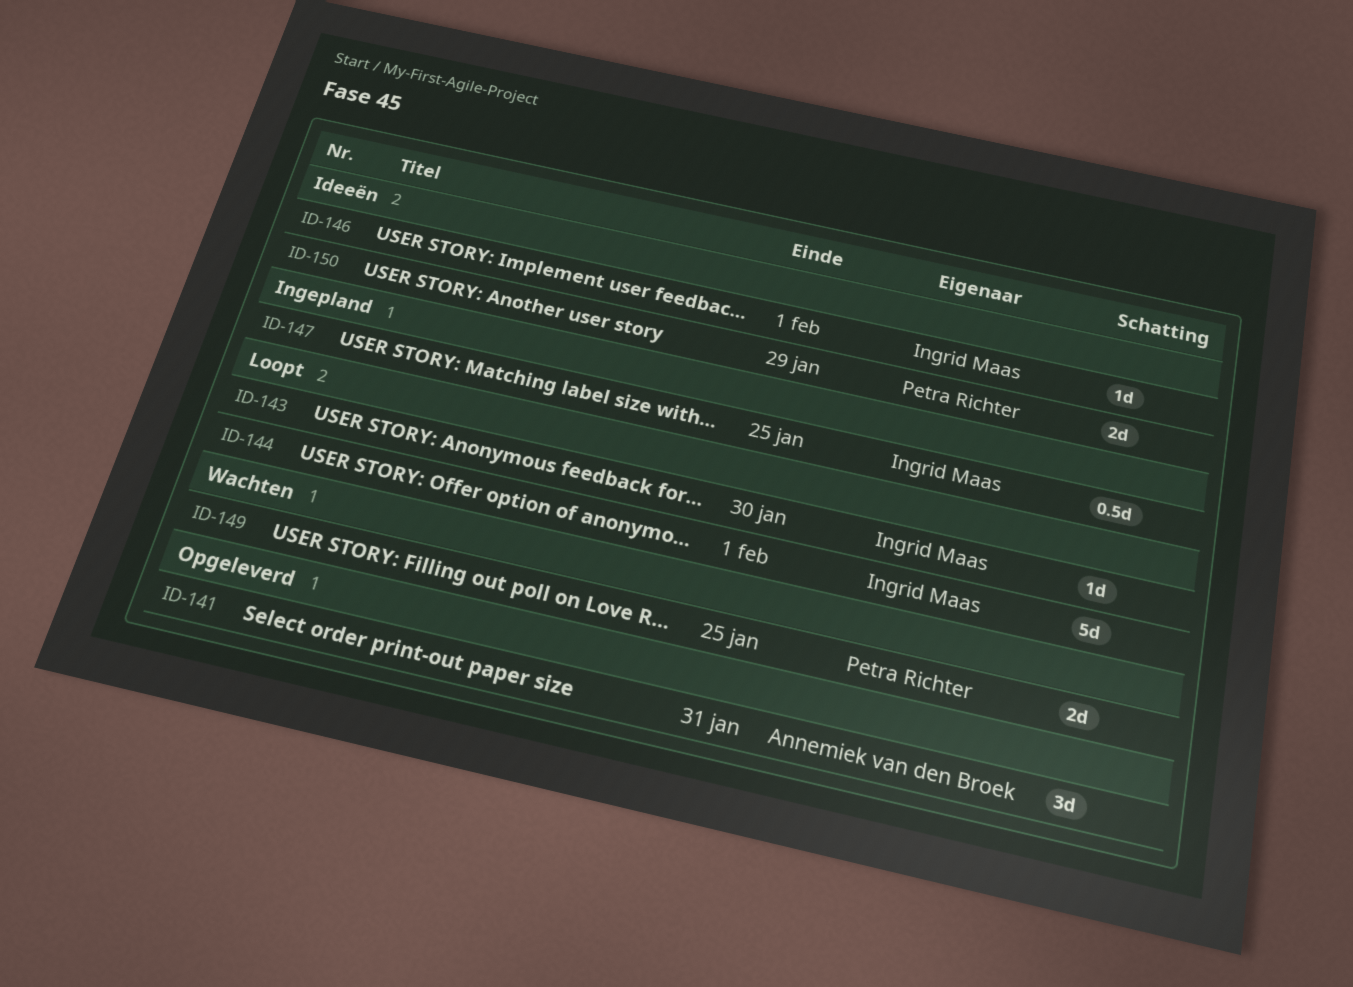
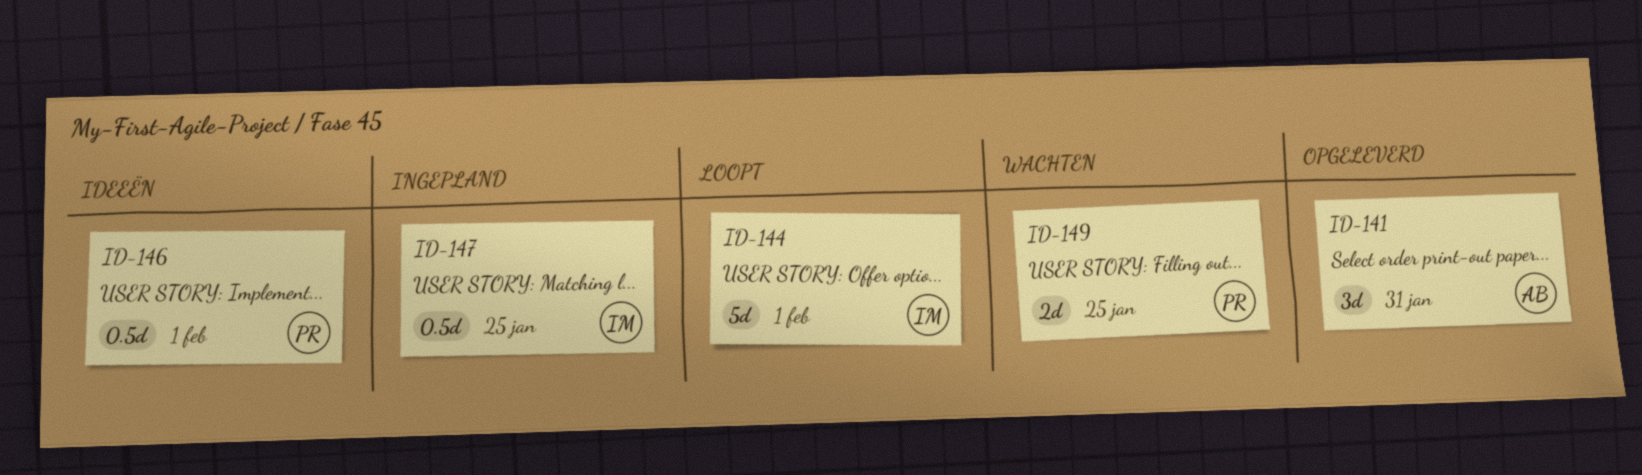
ID-143: present -> none
ID-146, owner: Ingrid Maas -> Petra Richter
ID-146, estimate: 1d -> 0.5d
ID-150: present -> none

